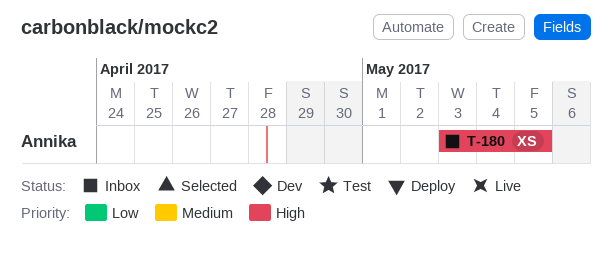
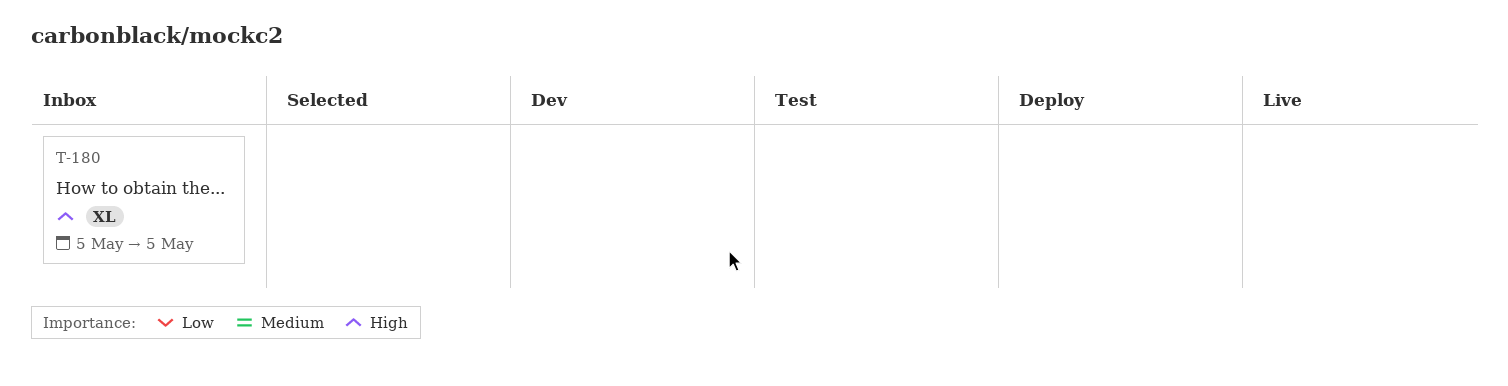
T-180, estimate: XS -> XL
T-180, start: May 3 -> May 5

